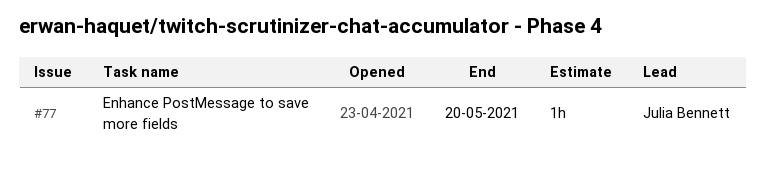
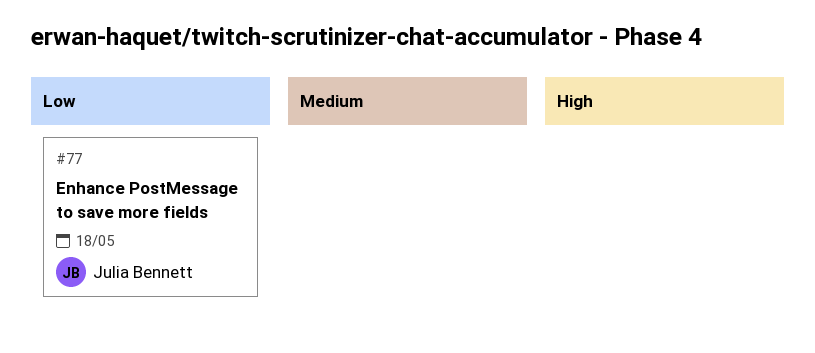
#77, due: May 20 -> May 18

